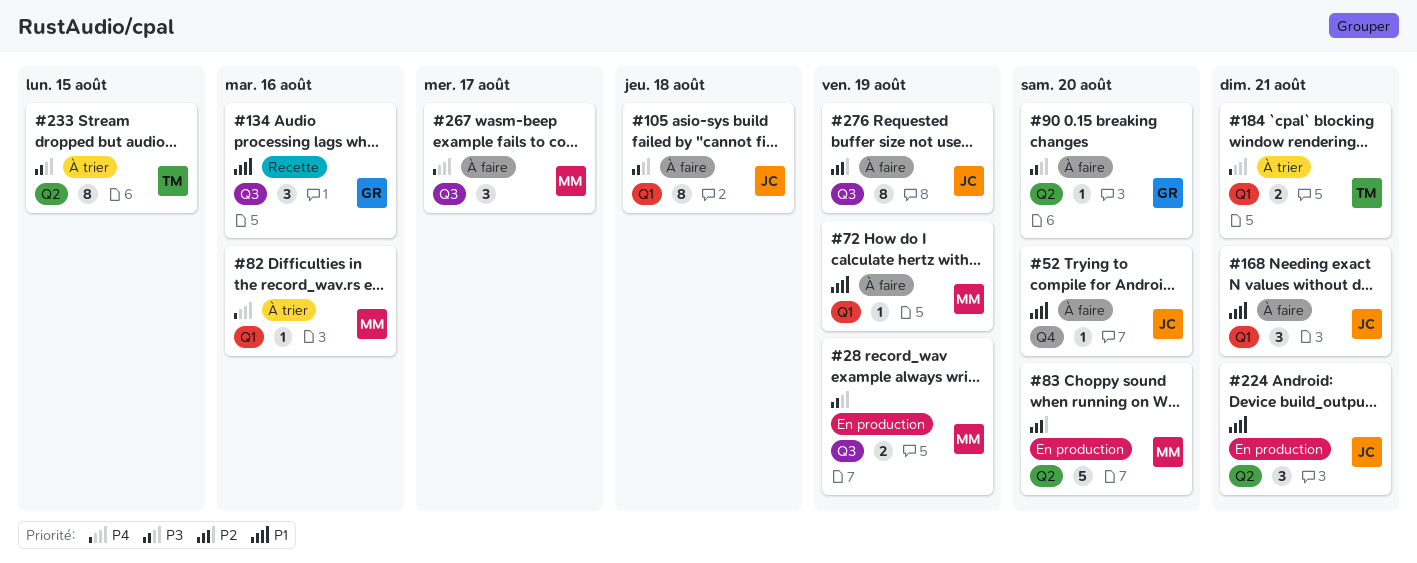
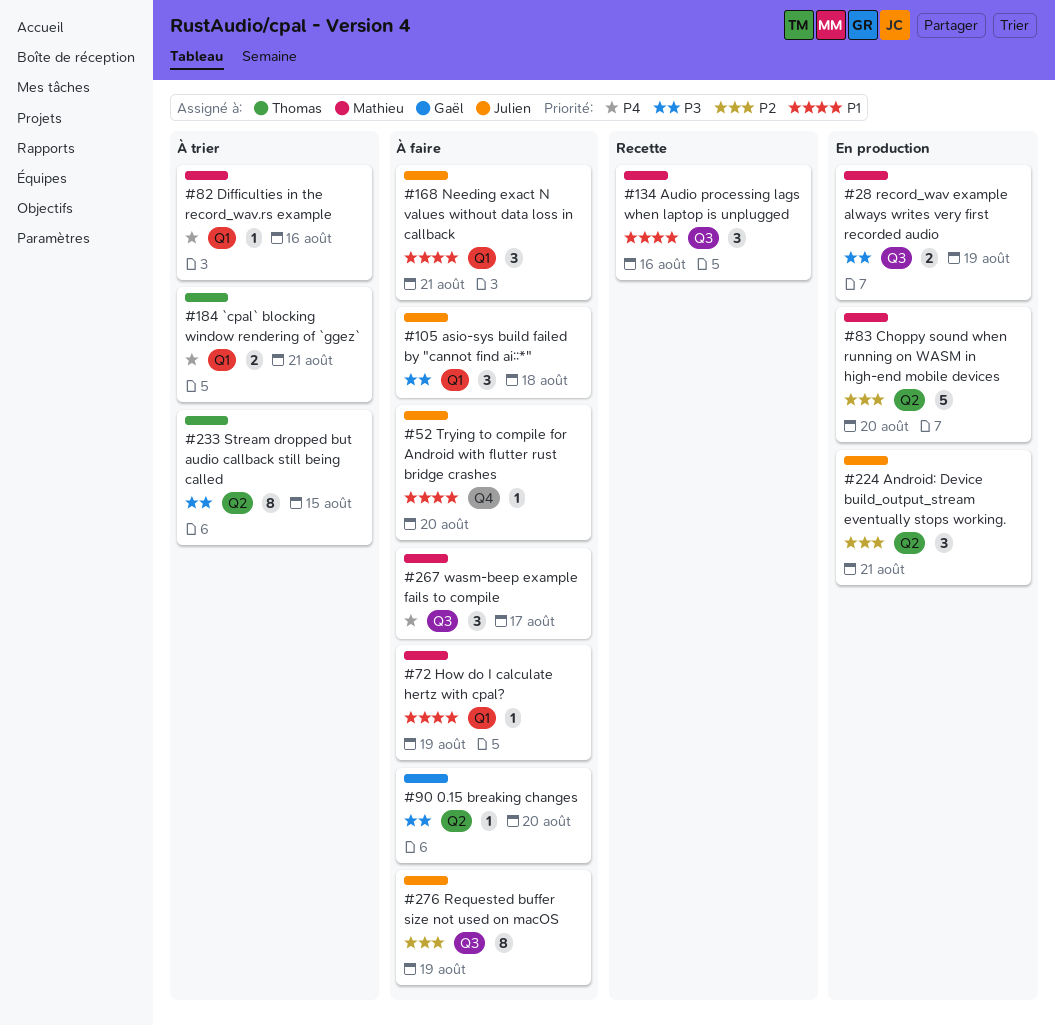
#105, estimate: 8 -> 3
#134, owner: Gaël -> Mathieu
#224, priority: P1 -> P2

